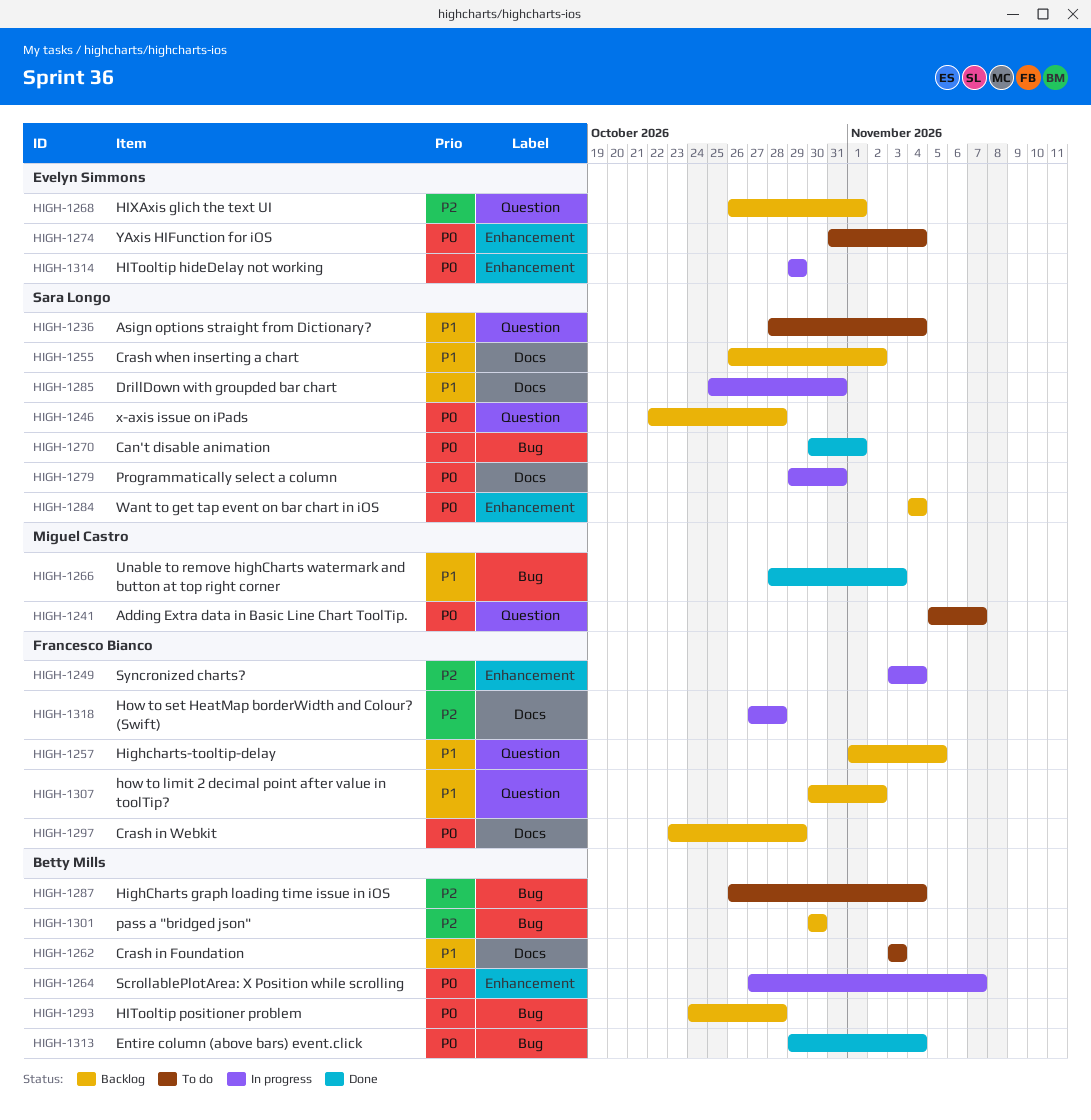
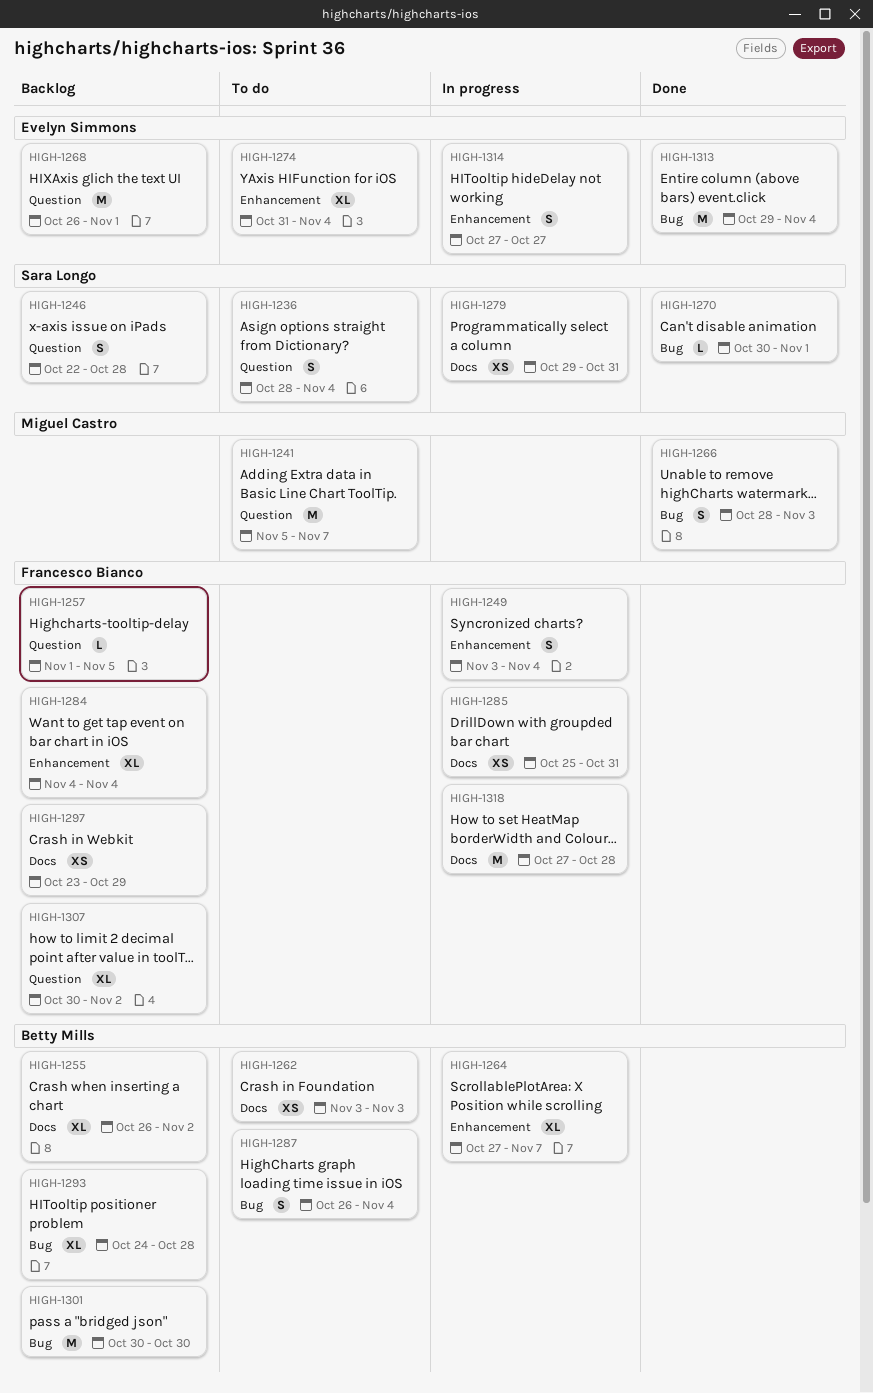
HIGH-1255, owner: Sara Longo -> Betty Mills
HIGH-1284, owner: Sara Longo -> Francesco Bianco
HIGH-1285, owner: Sara Longo -> Francesco Bianco
HIGH-1313, owner: Betty Mills -> Evelyn Simmons
HIGH-1314, start: Oct 29 -> Oct 27
HIGH-1314, due: Oct 29 -> Oct 27

